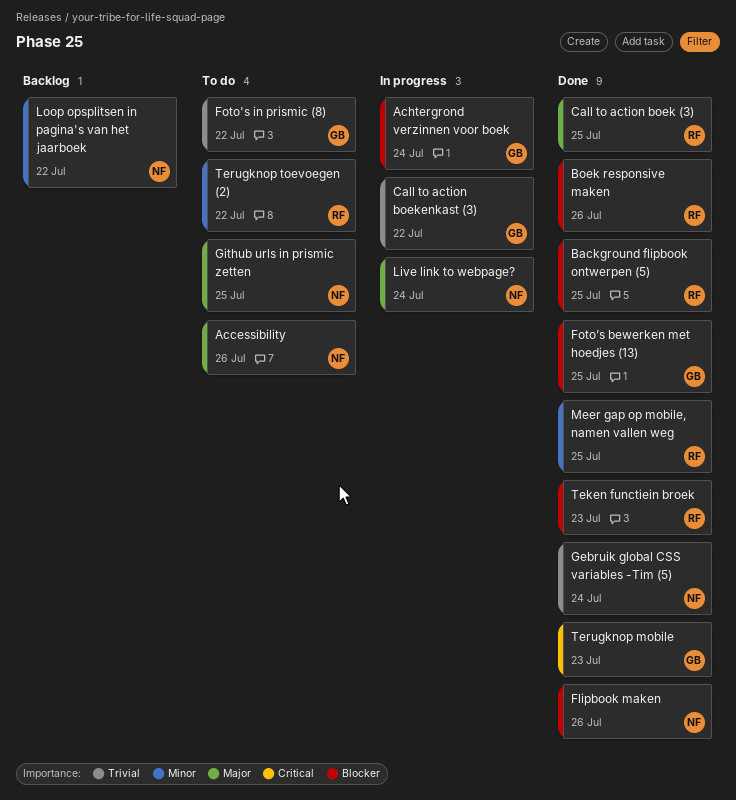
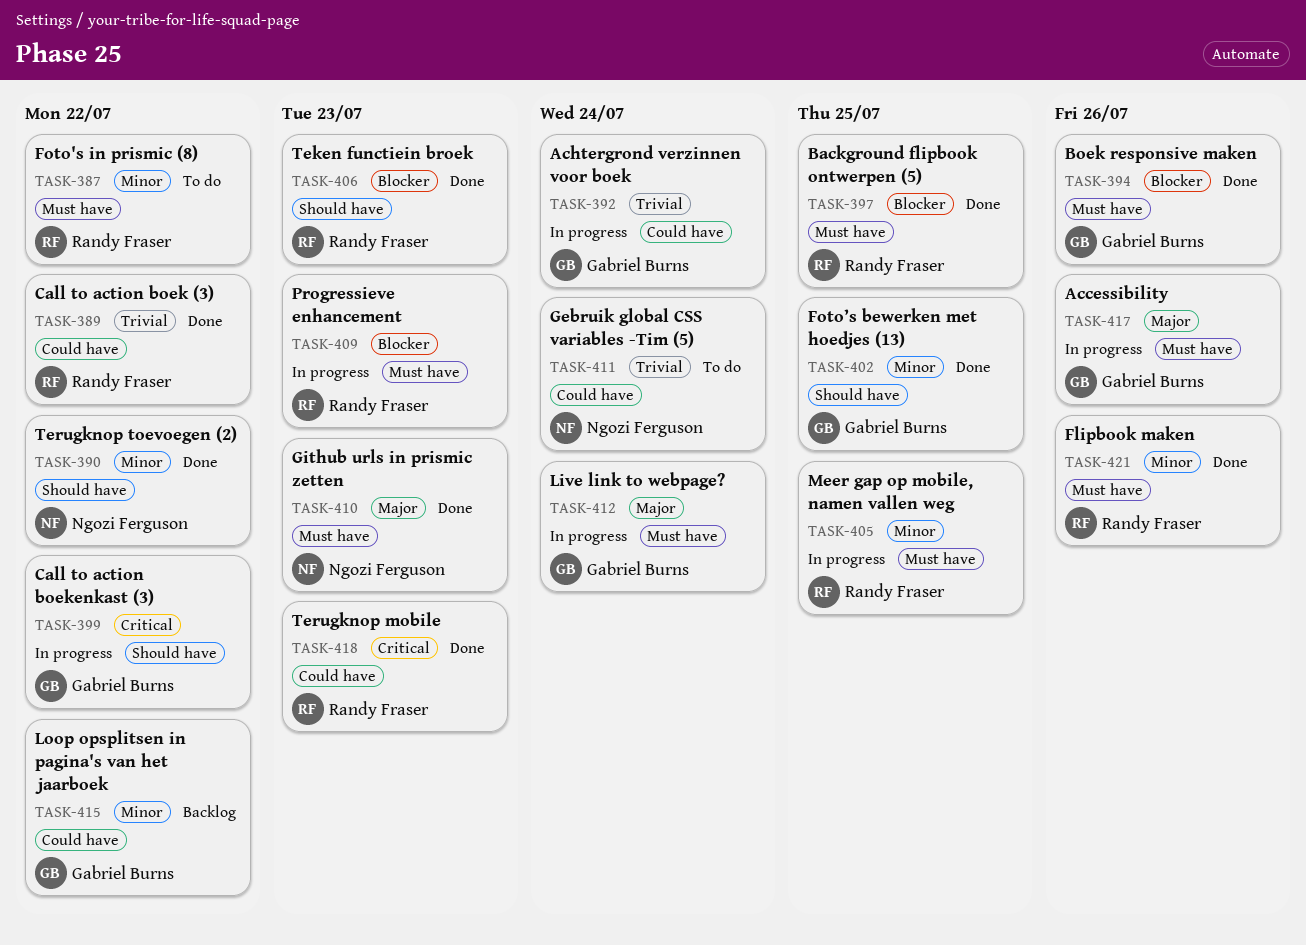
Accessibility, status: To do -> In progress
Accessibility, owner: Ngozi Ferguson -> Gabriel Burns
Achtergrond verzinnen voor boek, priority: Blocker -> Trivial
Boek responsive maken, owner: Randy Fraser -> Gabriel Burns
Call to action boek (3), priority: Major -> Trivial
Call to action boek (3), due: Jul 25 -> Jul 22
Call to action boekenkast (3), priority: Trivial -> Critical
Flipbook maken, owner: Ngozi Ferguson -> Randy Fraser
Flipbook maken, priority: Blocker -> Minor
Foto's in prismic (8), owner: Gabriel Burns -> Randy Fraser
Foto's in prismic (8), priority: Trivial -> Minor
Foto’s bewerken met hoedjes (13), priority: Blocker -> Minor
Gebruik global CSS variables -Tim (5), status: Done -> To do
Github urls in prismic zetten, status: To do -> Done
Github urls in prismic zetten, due: Jul 25 -> Jul 23
Live link to webpage?, owner: Ngozi Ferguson -> Gabriel Burns
Loop opsplitsen in pagina's van het jaarboek, owner: Ngozi Ferguson -> Gabriel Burns
Meer gap op mobile, namen vallen weg, status: Done -> In progress
Progressieve enhancement: none -> present
Terugknop mobile, owner: Gabriel Burns -> Randy Fraser
Terugknop toevoegen (2), status: To do -> Done
Terugknop toevoegen (2), owner: Randy Fraser -> Ngozi Ferguson

